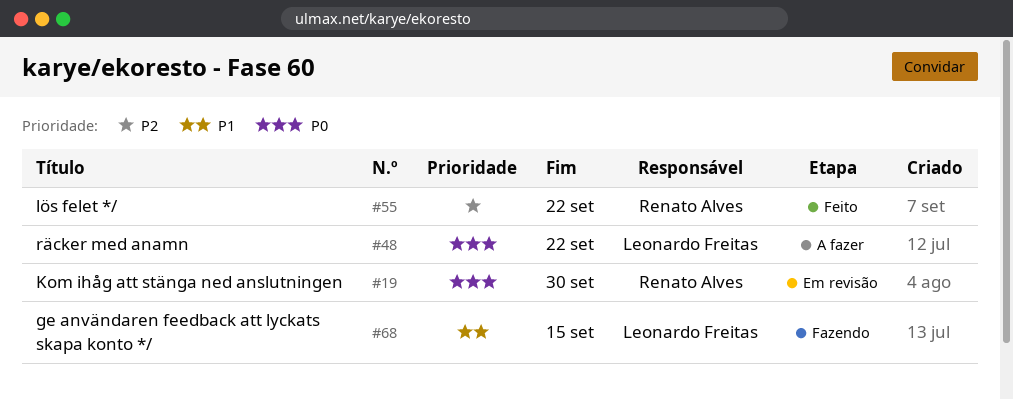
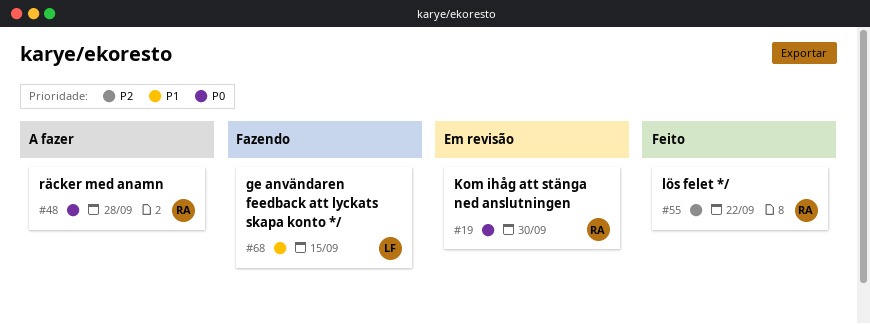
#48, owner: Leonardo Freitas -> Renato Alves
#48, due: Sep 22 -> Sep 28

